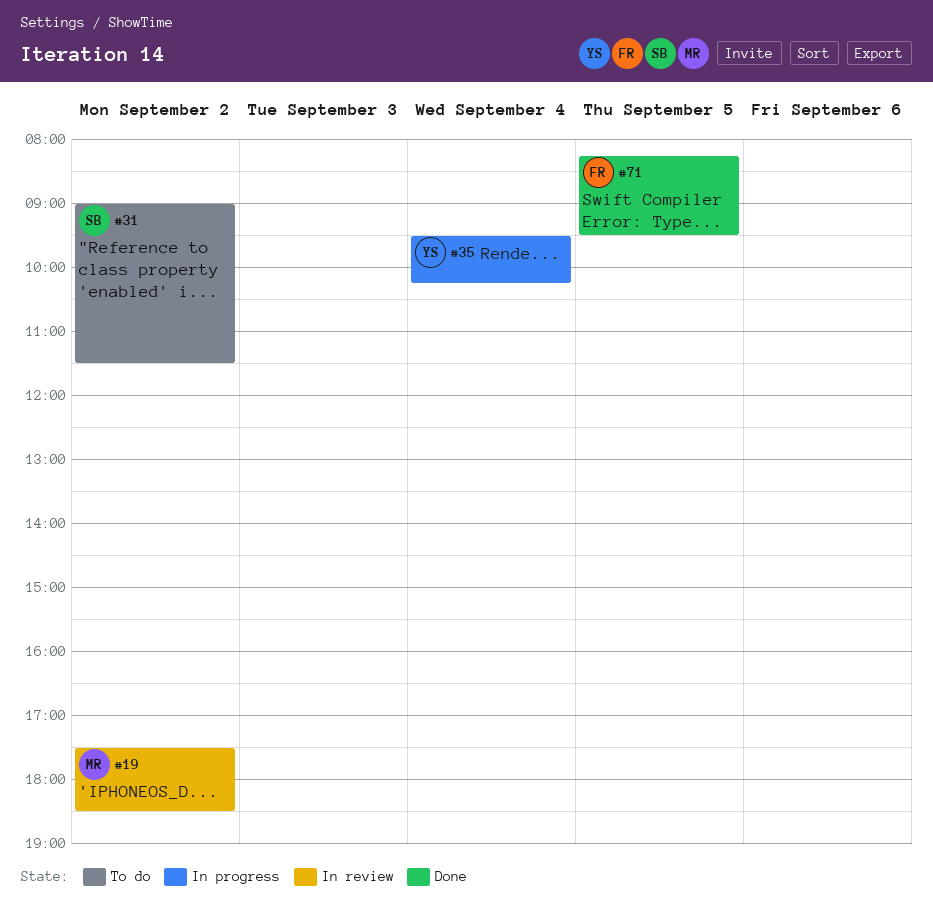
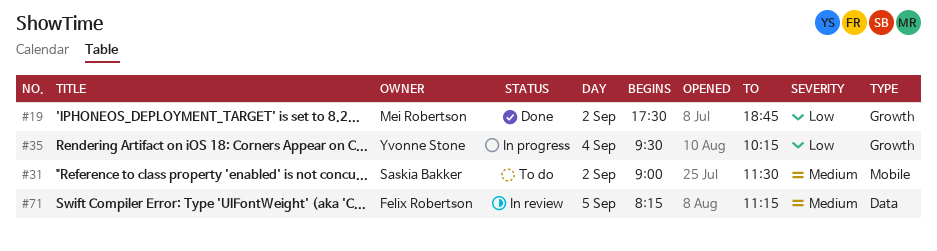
#19, status: In review -> Done
#19, ends: 18:30 -> 18:45
#71, status: Done -> In review
#71, ends: 09:30 -> 11:15

